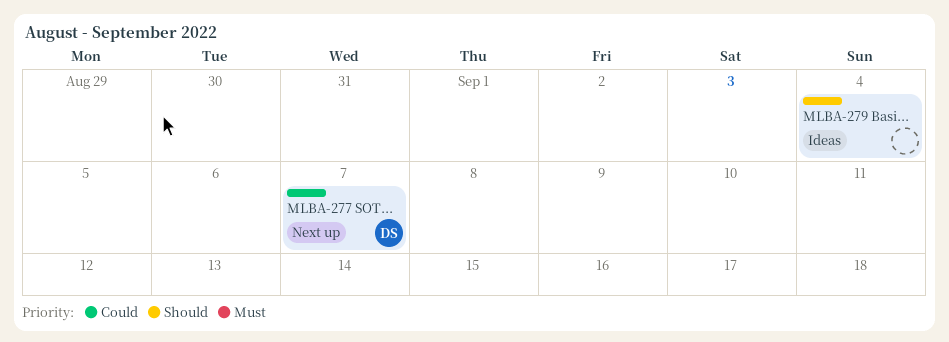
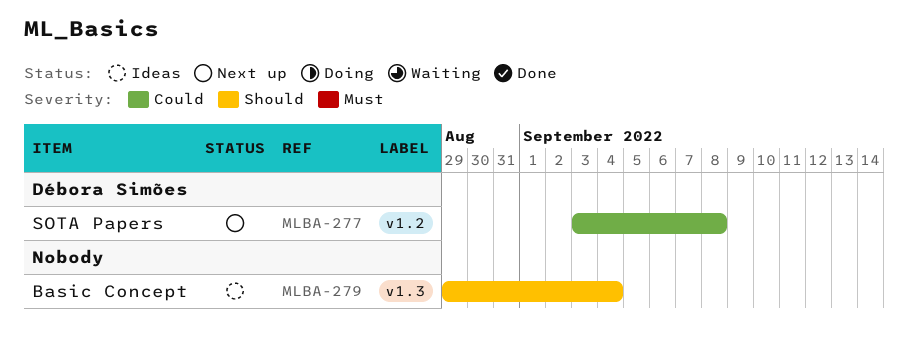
MLBA-277, due: Sep 7 -> Sep 8

